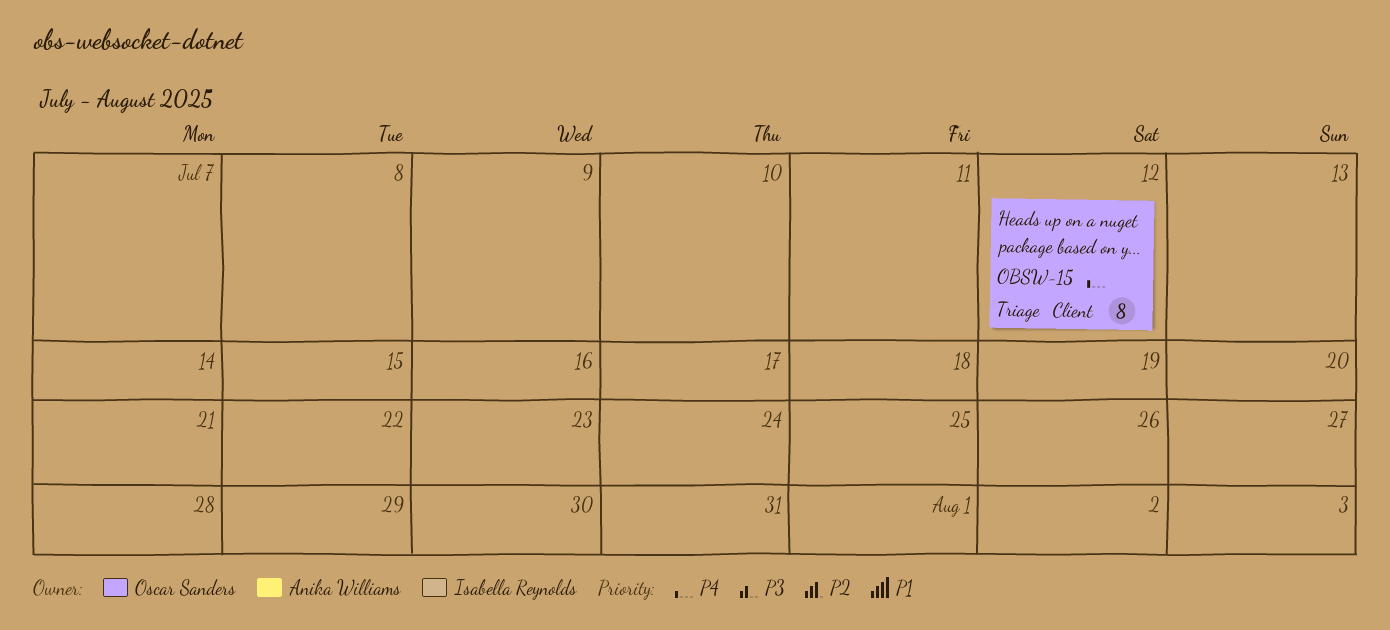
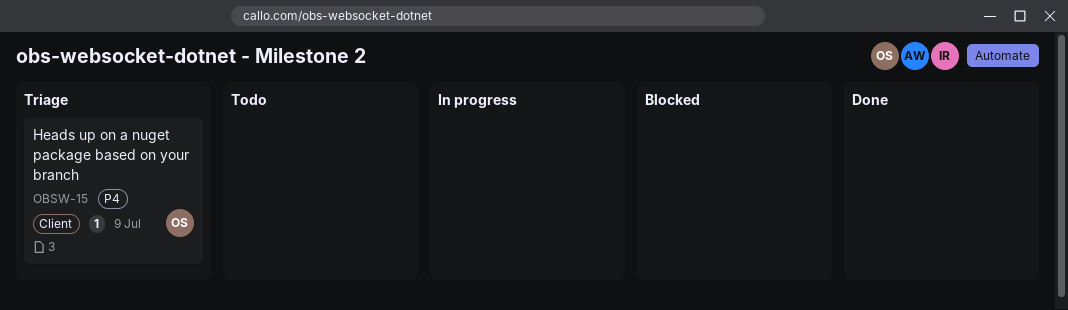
OBSW-15, estimate: 8 -> 1
OBSW-15, due: Jul 12 -> Jul 9

